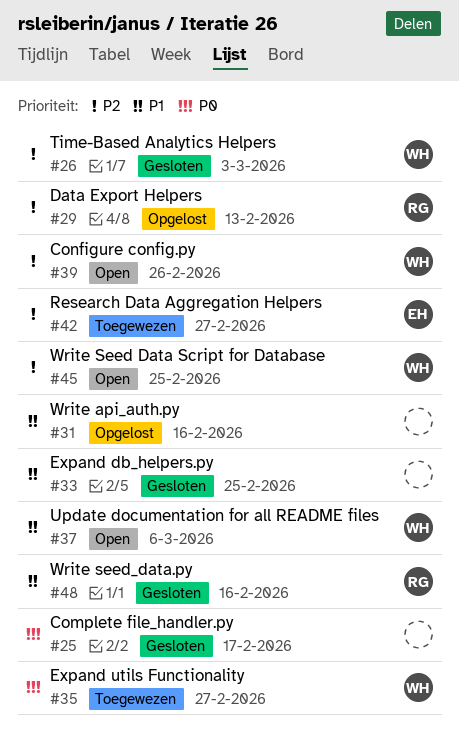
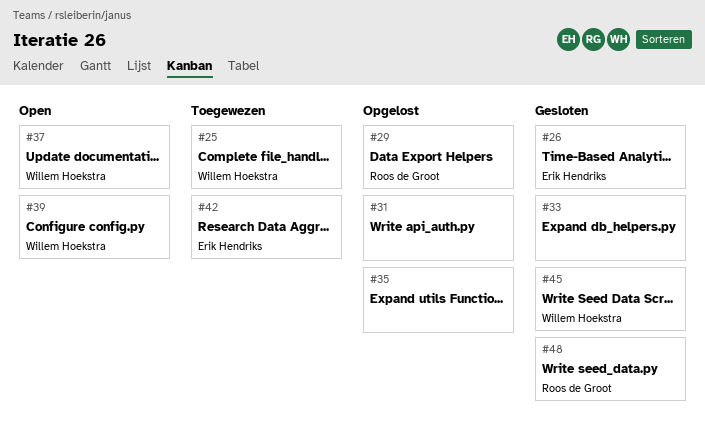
#25, status: Gesloten -> Toegewezen
#25, owner: none -> Willem Hoekstra
#26, owner: Willem Hoekstra -> Erik Hendriks
#35, status: Toegewezen -> Opgelost
#35, owner: Willem Hoekstra -> none
#45, status: Open -> Gesloten

